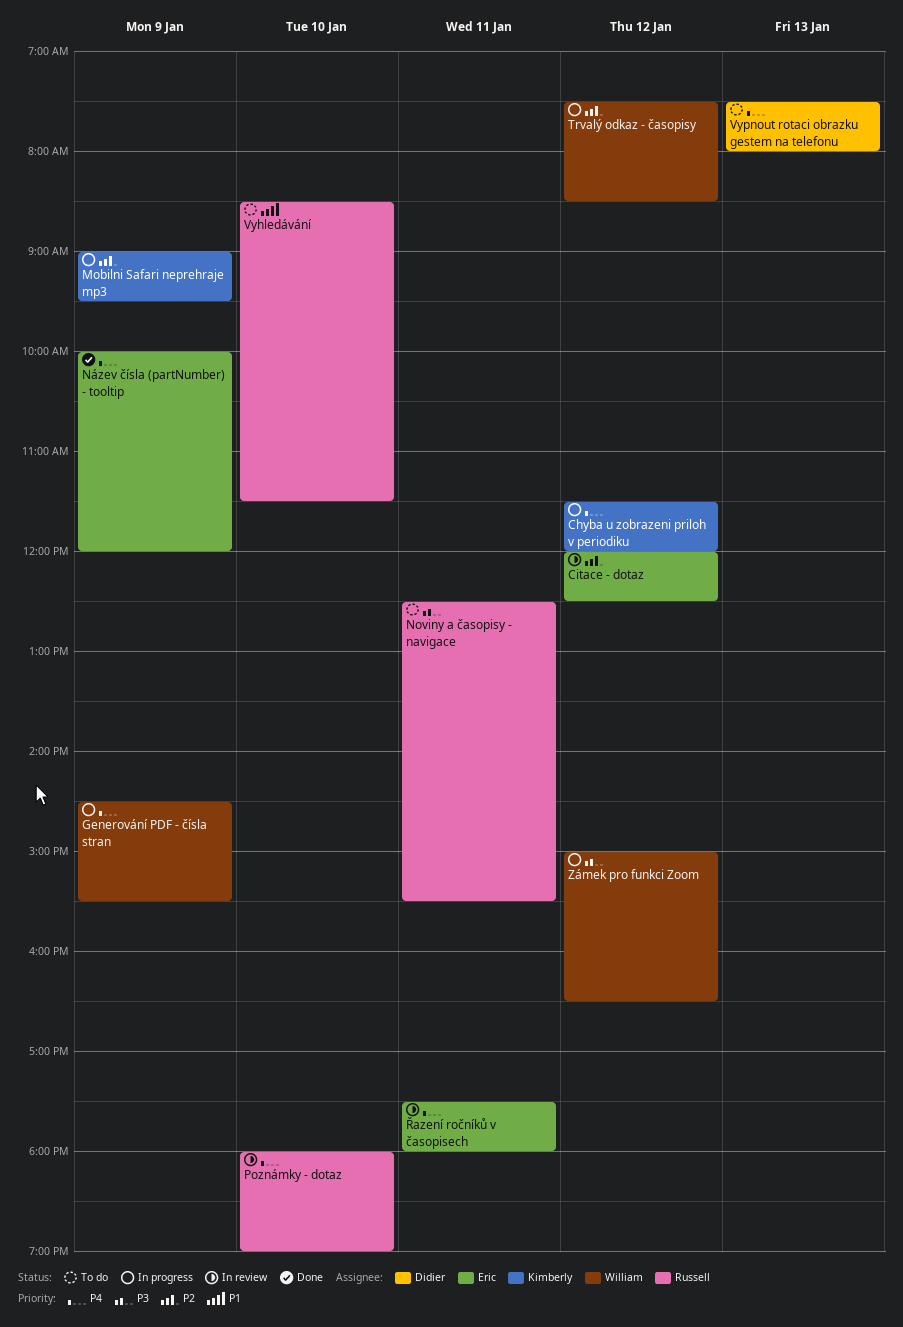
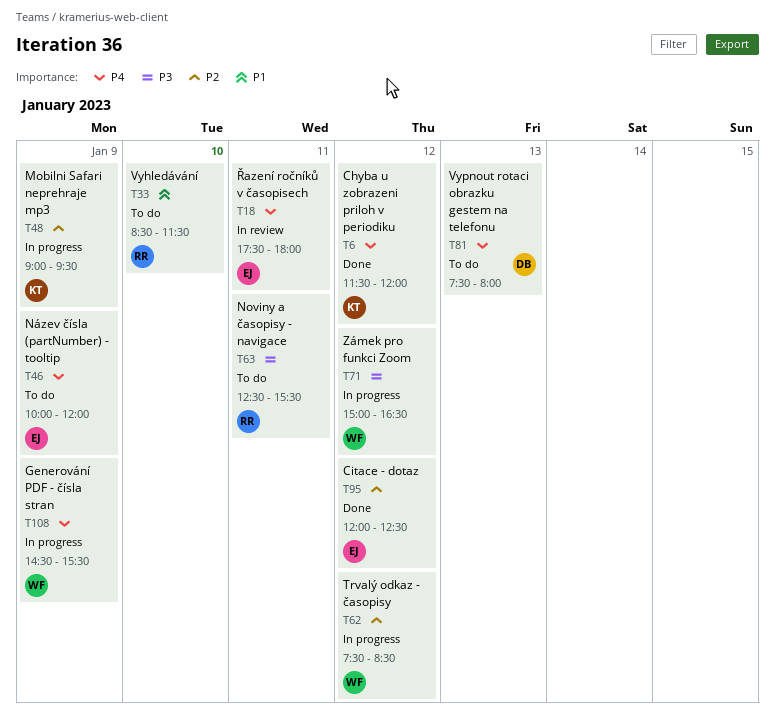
Chyba u zobrazeni priloh v periodiku, status: In progress -> Done
Citace - dotaz, status: In review -> Done
Název čísla (partNumber) - tooltip, status: Done -> To do
Poznámky - dotaz: present -> none

